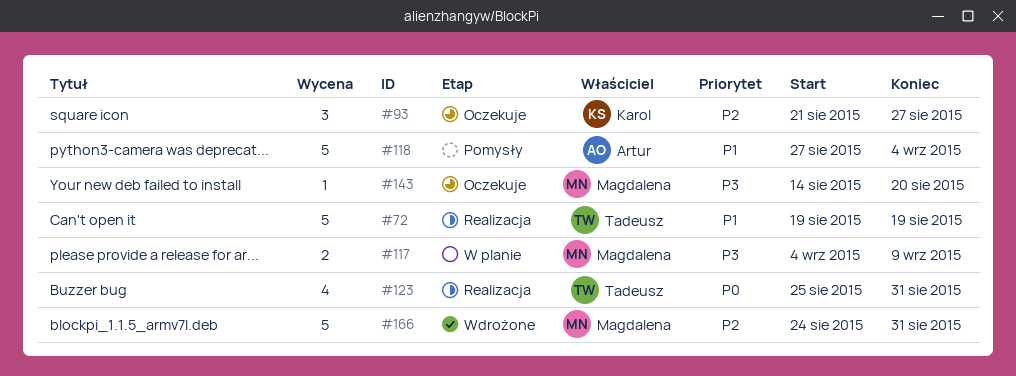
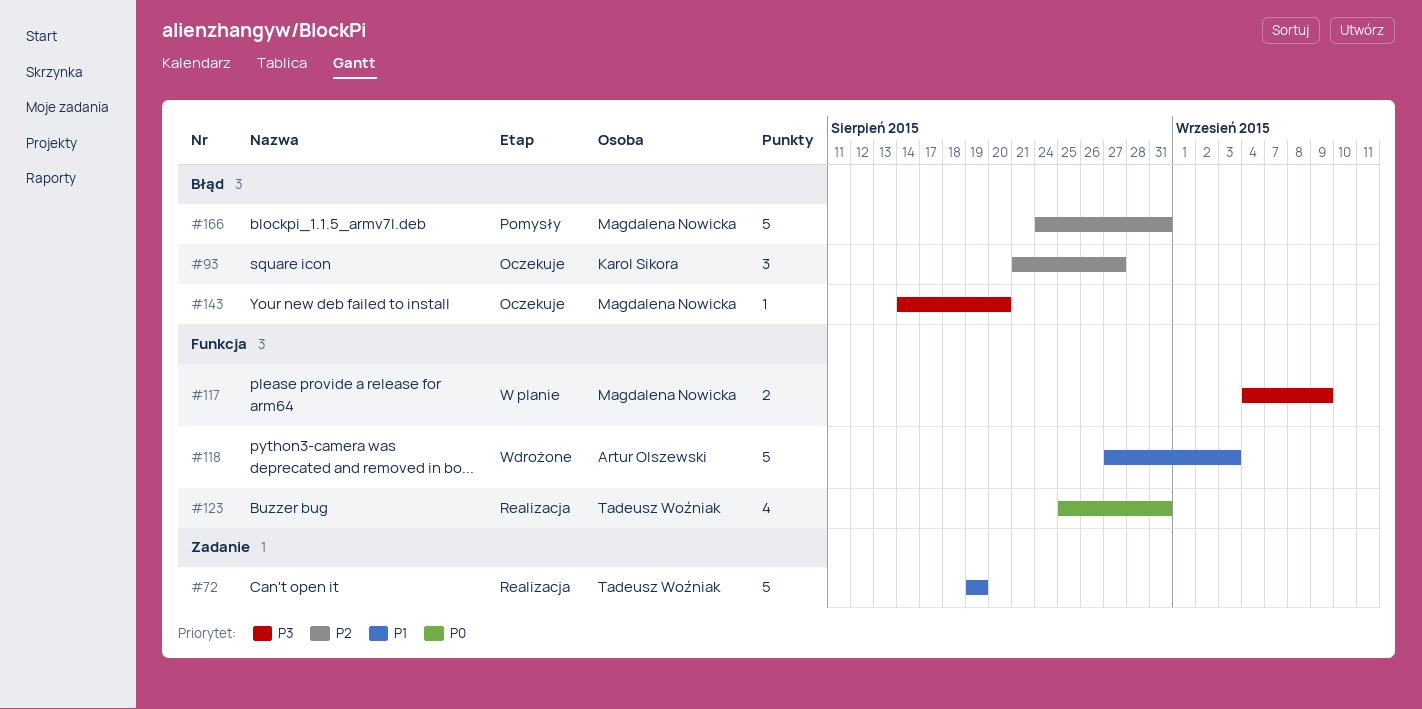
#118, status: Pomysły -> Wdrożone
#118, due: Sep 4 -> Sep 3
#166, status: Wdrożone -> Pomysły

